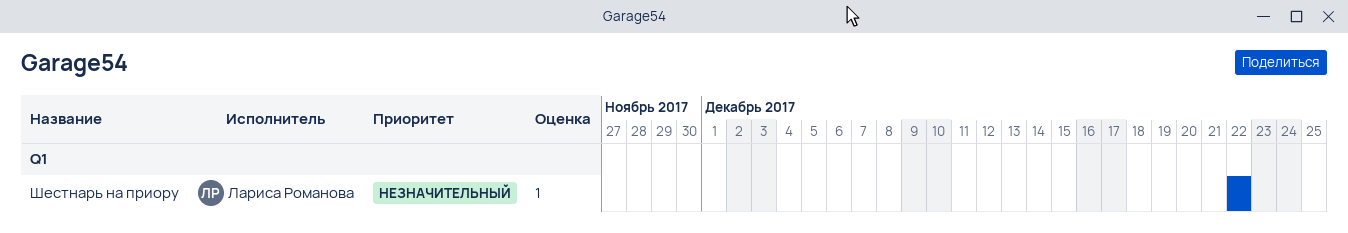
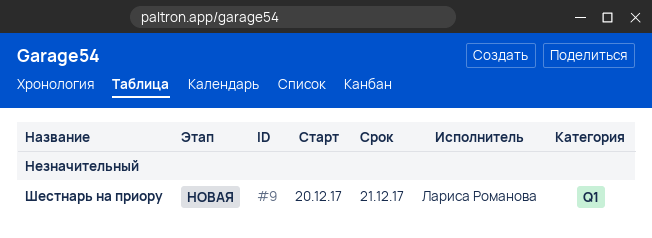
Шестнарь на приору, start: Dec 22 -> Dec 20
Шестнарь на приору, due: Dec 22 -> Dec 21

